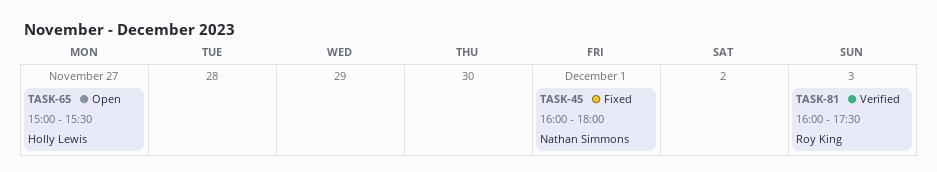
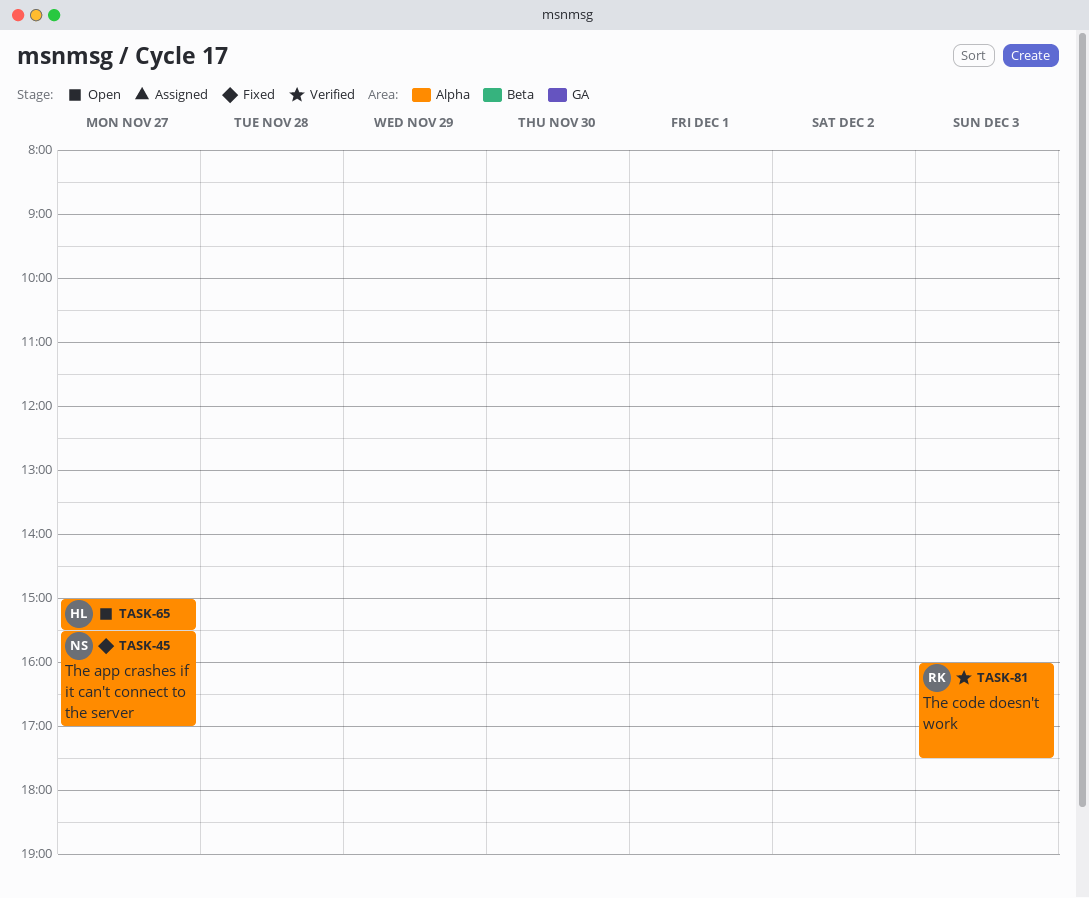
TASK-45, day: Dec 1 -> Nov 27
TASK-45, begins: 16:00 -> 15:30
TASK-45, ends: 18:00 -> 17:00

